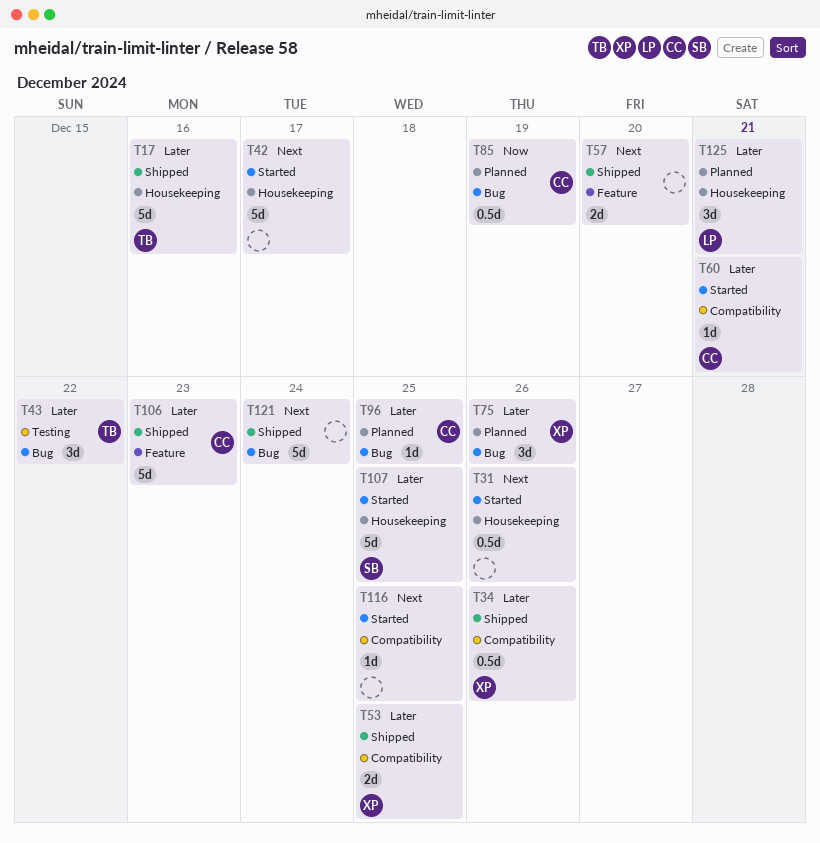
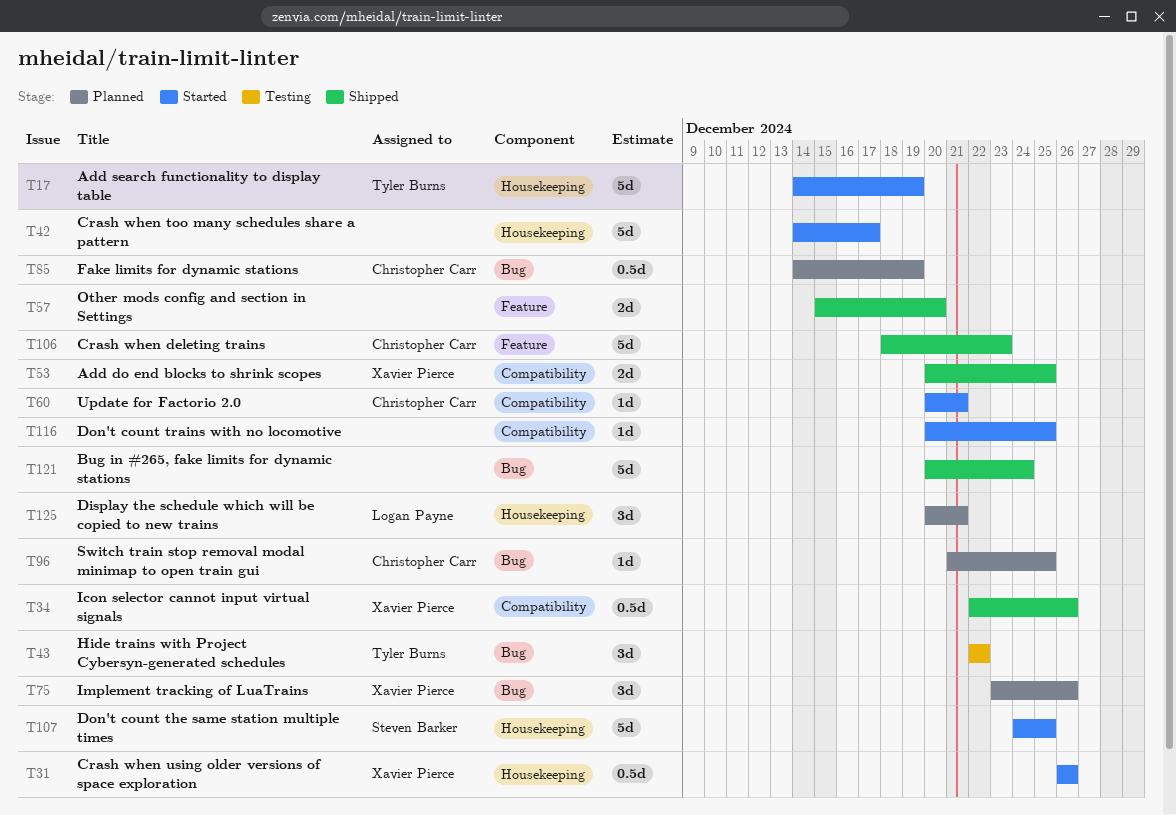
T17, status: Shipped -> Started
T17, due: Dec 16 -> Dec 19
T31, owner: none -> Xavier Pierce

